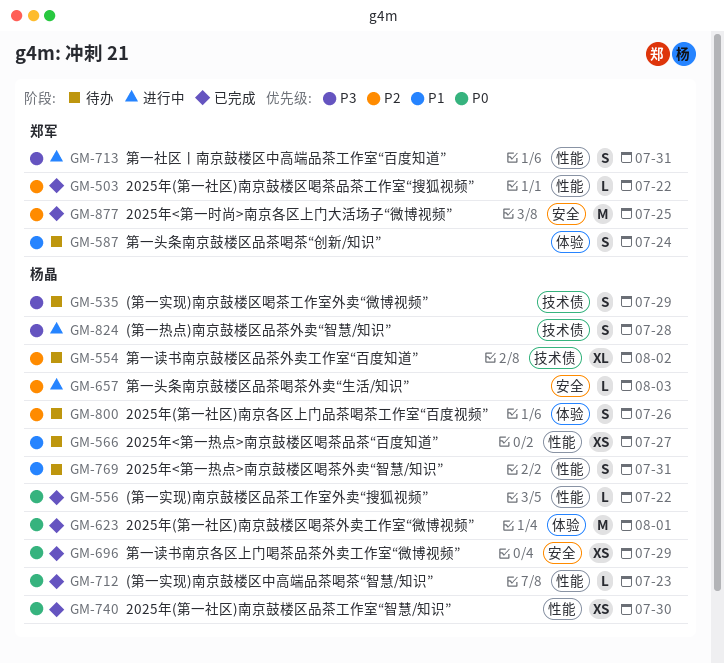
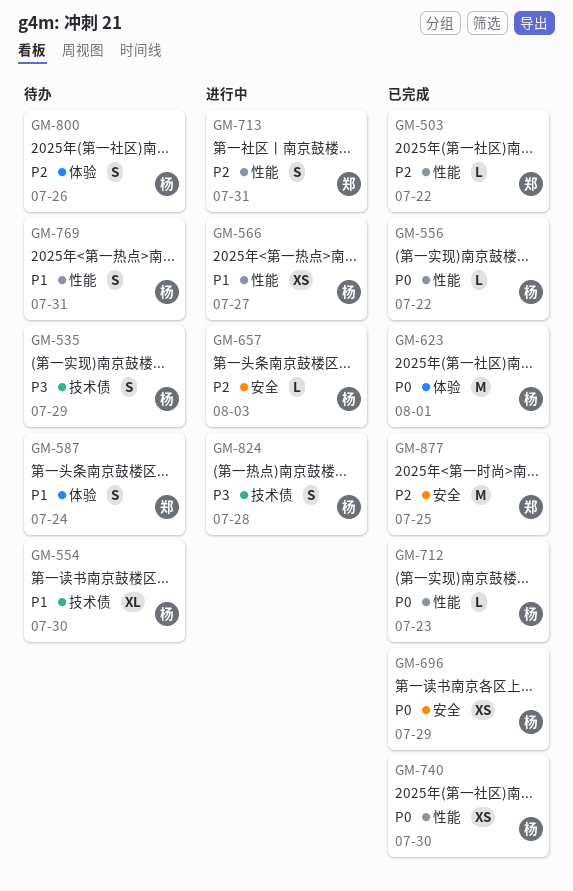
GM-554, priority: P2 -> P1
GM-554, due: Aug 2 -> Jul 30
GM-566, status: 待办 -> 进行中
GM-713, priority: P3 -> P2

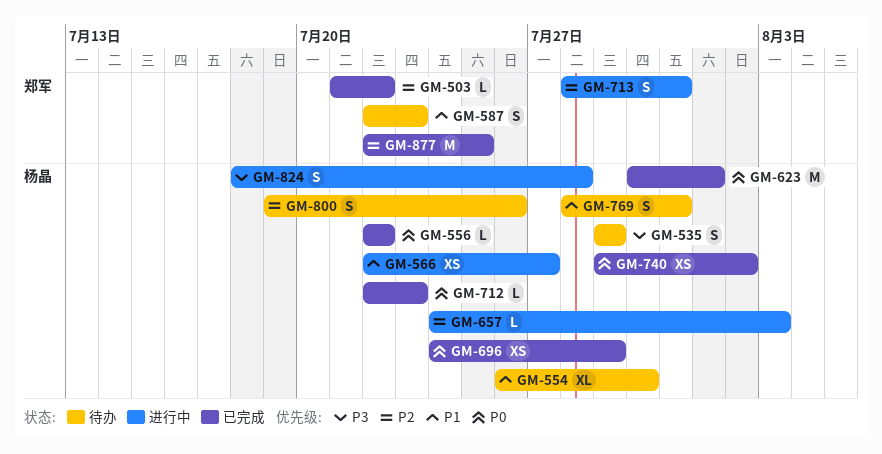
GM-587, due: Jul 24 -> Jul 23
GM-740, due: Jul 30 -> Aug 2

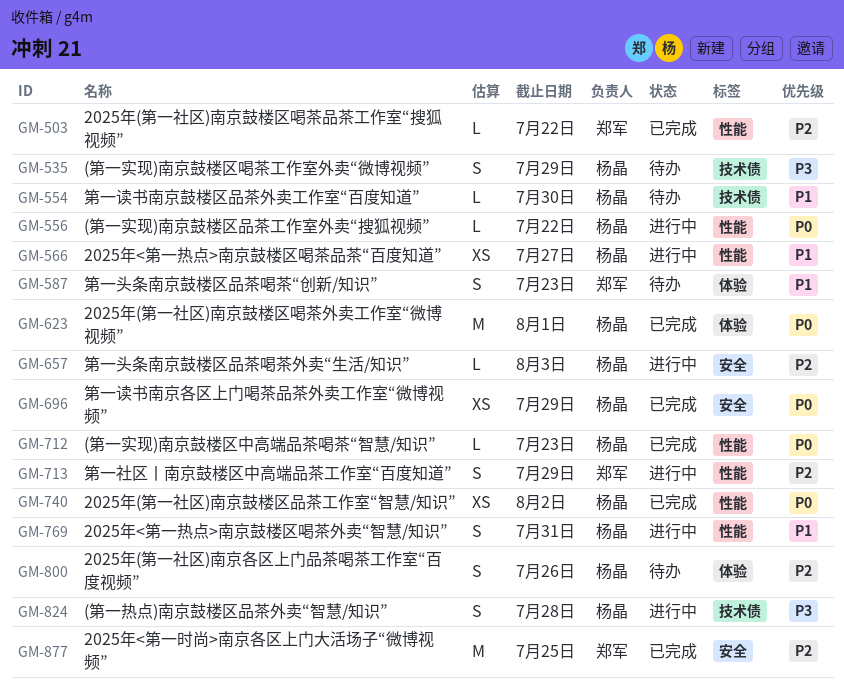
GM-554, estimate: XL -> L
GM-556, status: 已完成 -> 进行中
GM-713, due: Jul 31 -> Jul 29
GM-769, status: 待办 -> 进行中

